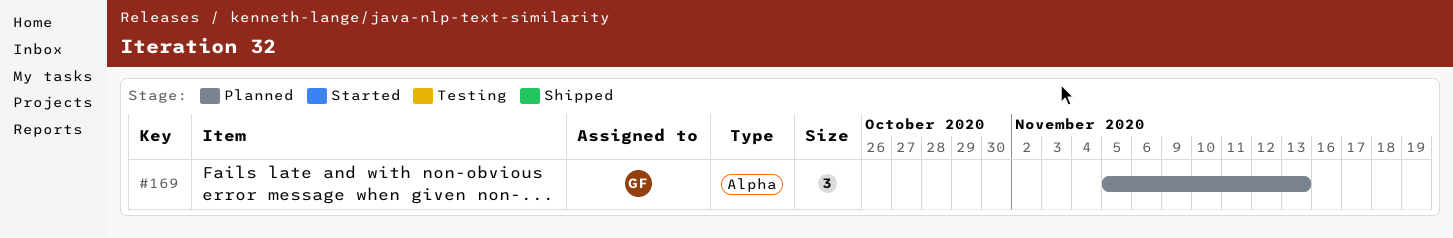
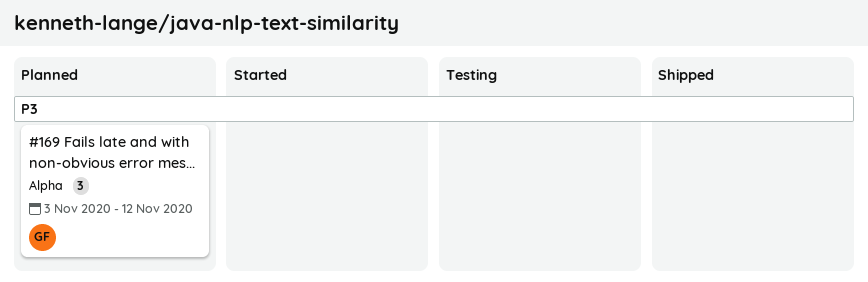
#169, start: Nov 5 -> Nov 3
#169, due: Nov 13 -> Nov 12

